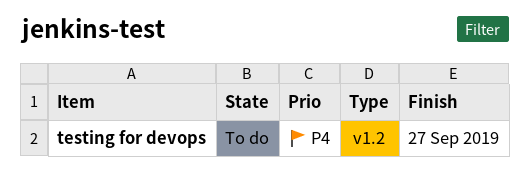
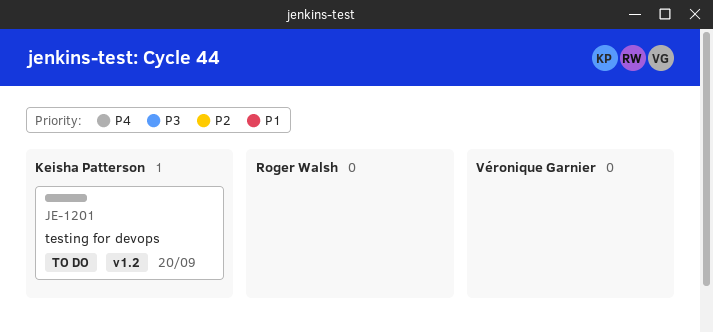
testing for devops, due: Sep 27 -> Sep 20

